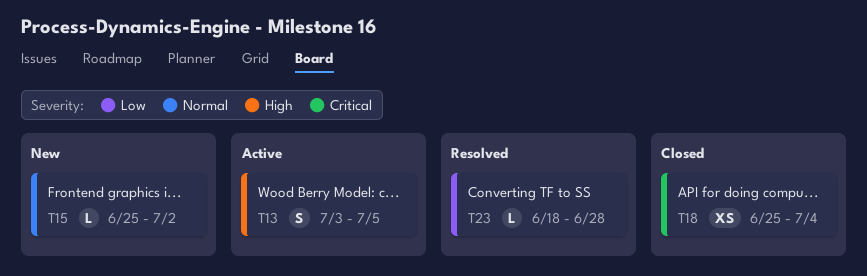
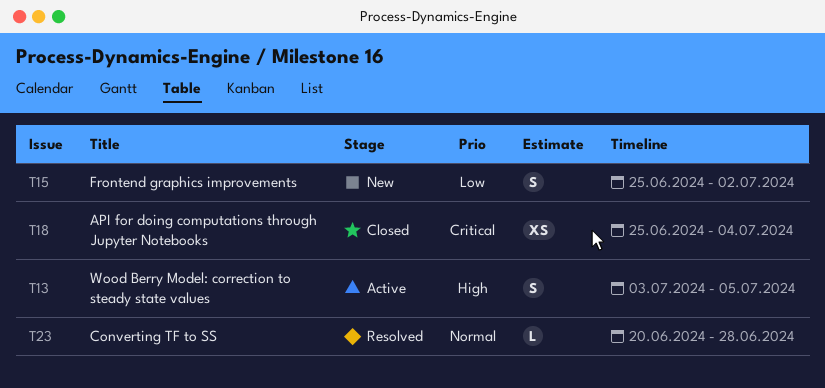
T15, priority: Normal -> Low
T15, estimate: L -> S
T23, priority: Low -> Normal
T23, start: Jun 18 -> Jun 20

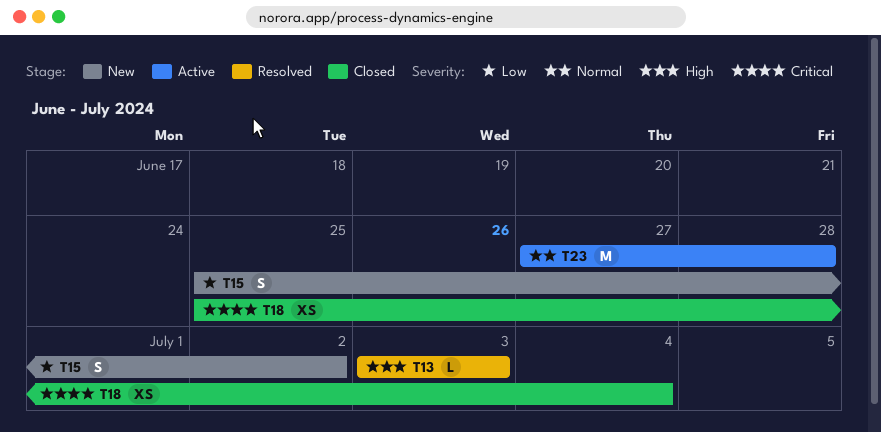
T13, status: Active -> Resolved
T13, estimate: S -> L
T13, due: Jul 5 -> Jul 3
T23, status: Resolved -> Active
T23, estimate: L -> M
T23, start: Jun 20 -> Jun 27

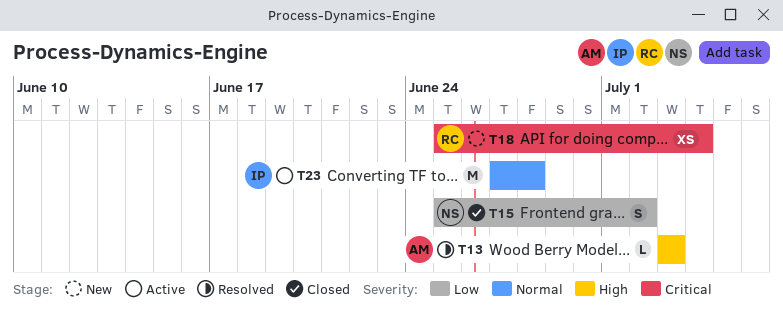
T15, status: New -> Closed
T18, status: Closed -> New

